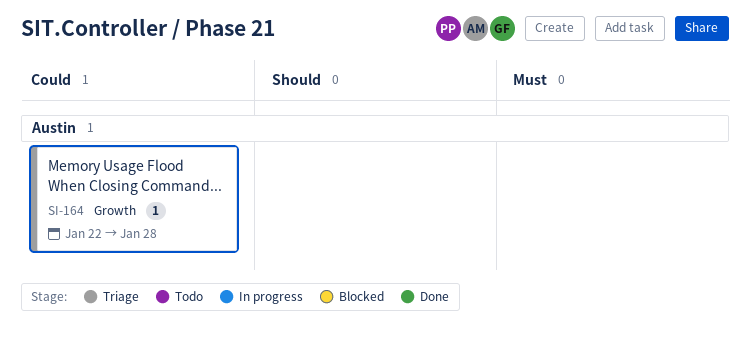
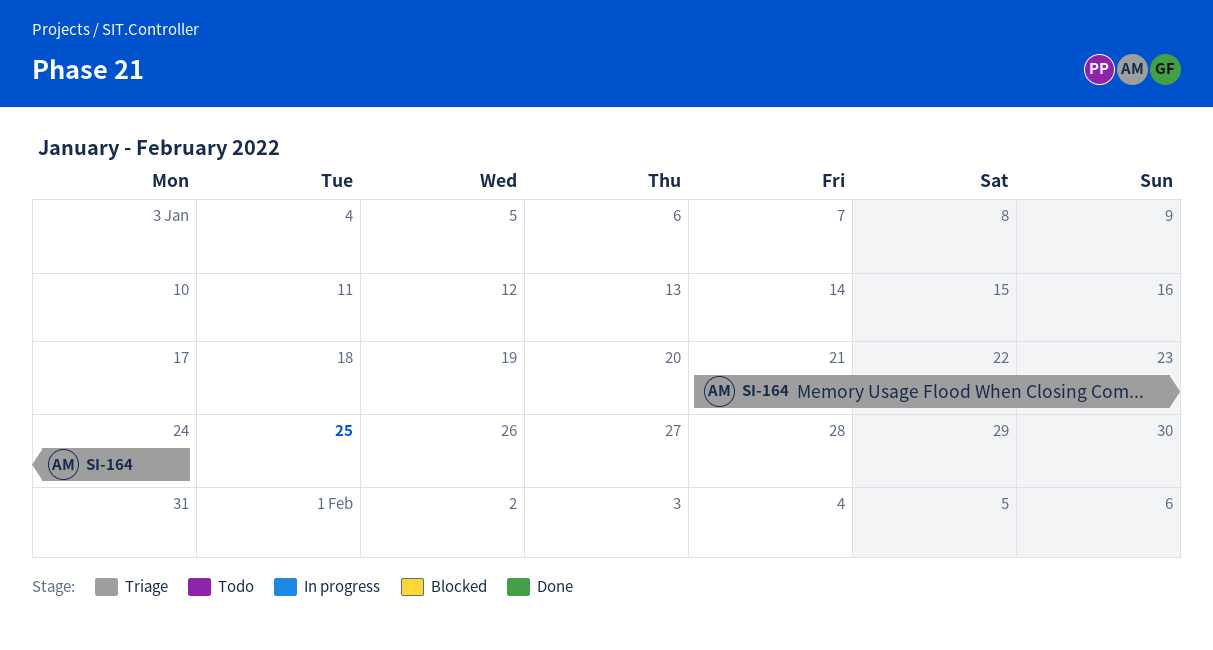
SI-164, start: Jan 22 -> Jan 21
SI-164, due: Jan 28 -> Jan 24

